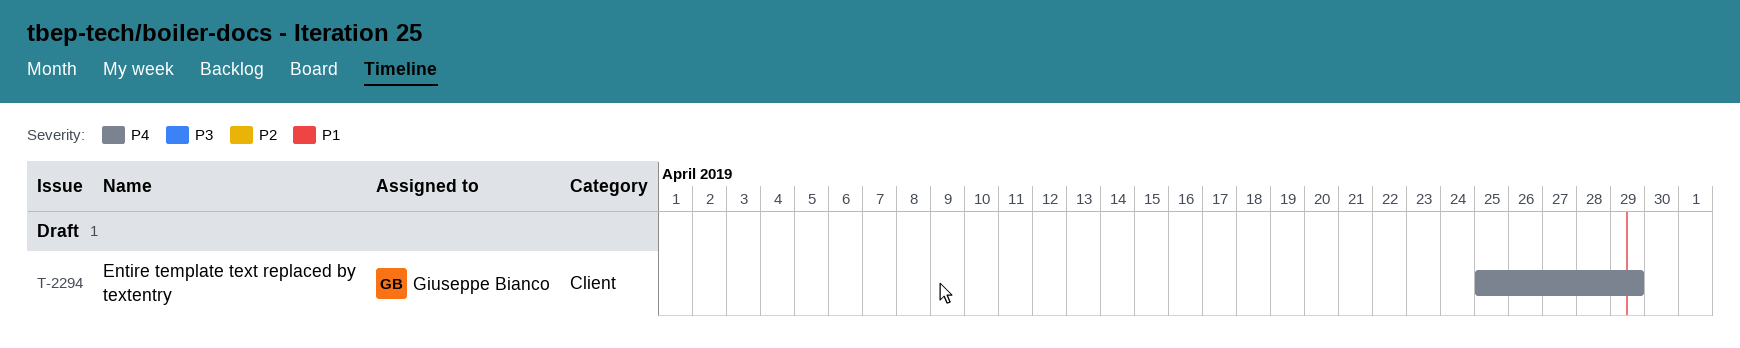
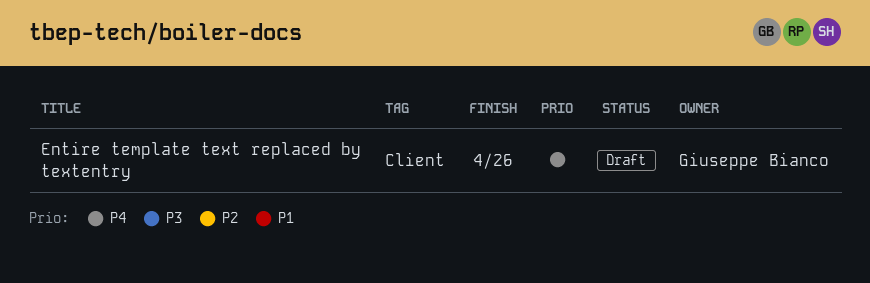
Entire template text replaced by textentry, due: Apr 29 -> Apr 26

